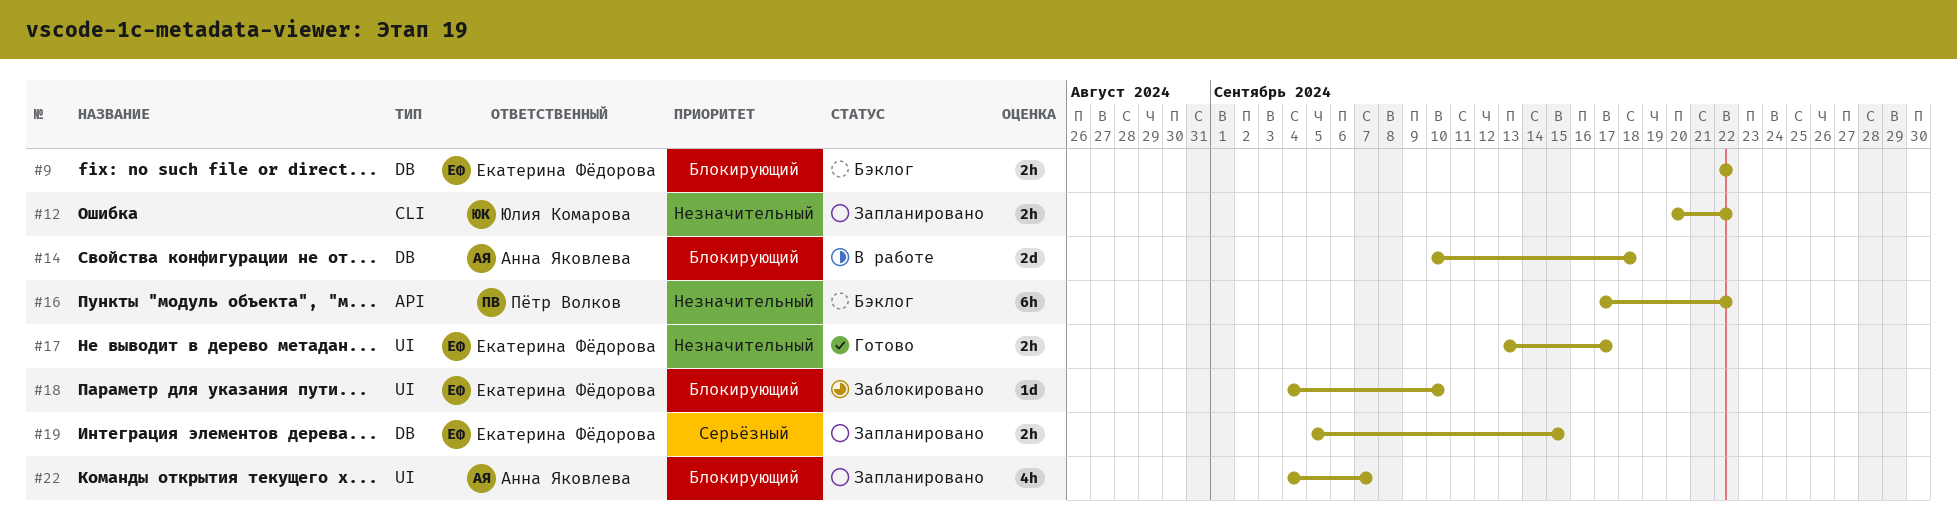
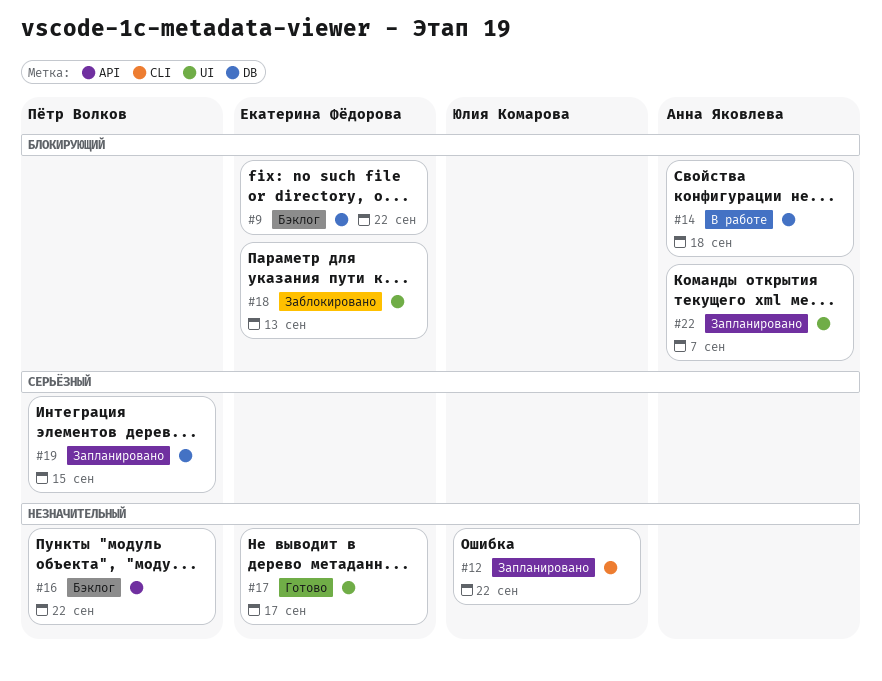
#18, due: Sep 10 -> Sep 13
#19, owner: Екатерина Фёдорова -> Пётр Волков

